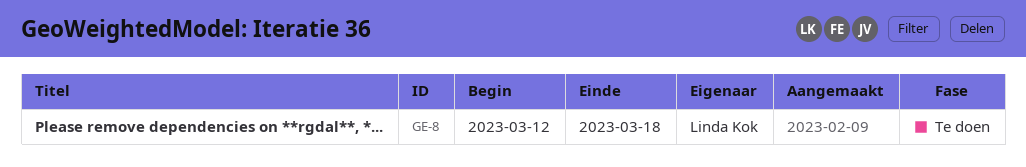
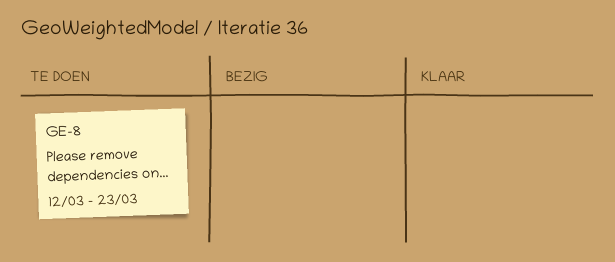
GE-8, due: Mar 18 -> Mar 23

